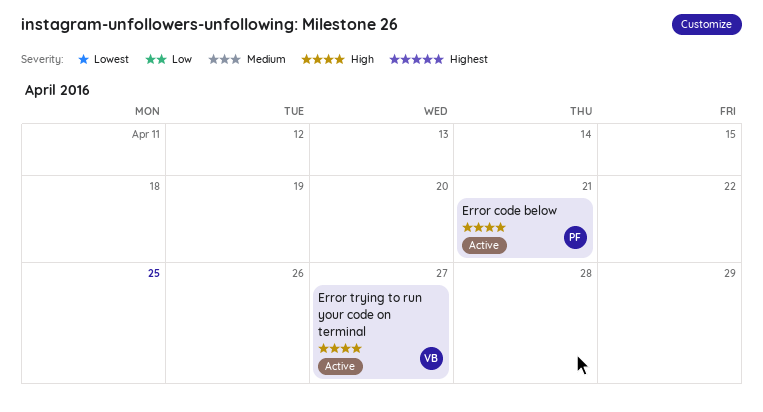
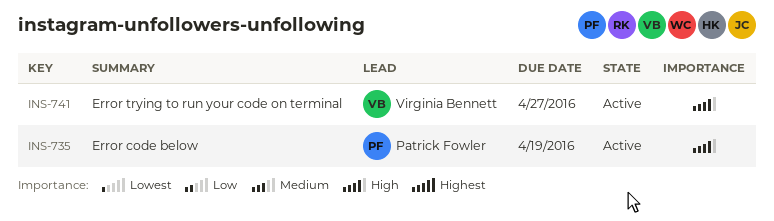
Error code below, due: Apr 21 -> Apr 19

